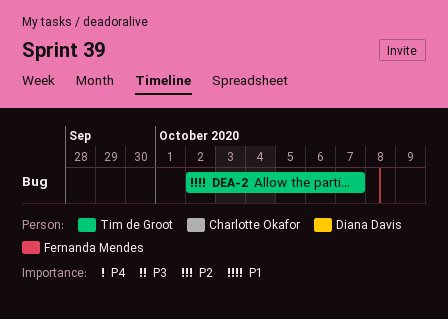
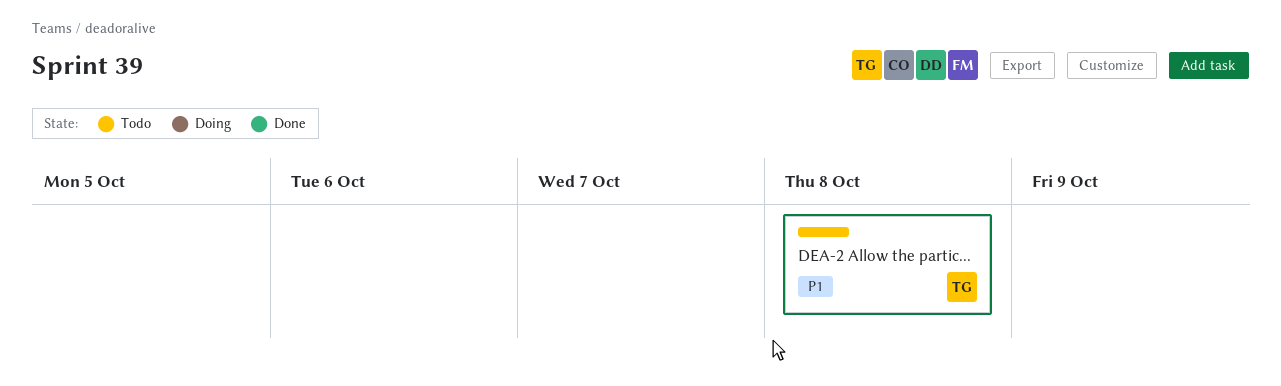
DEA-2, due: Oct 7 -> Oct 8

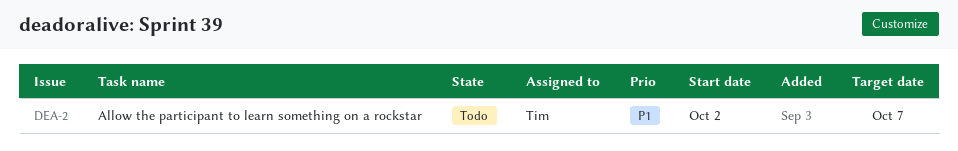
DEA-2, due: Oct 8 -> Oct 7

